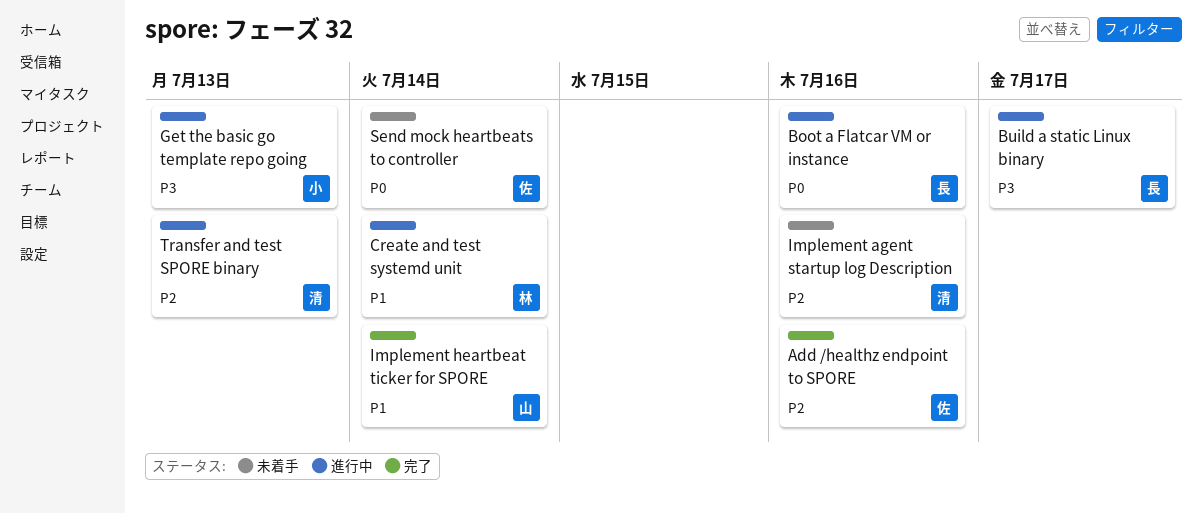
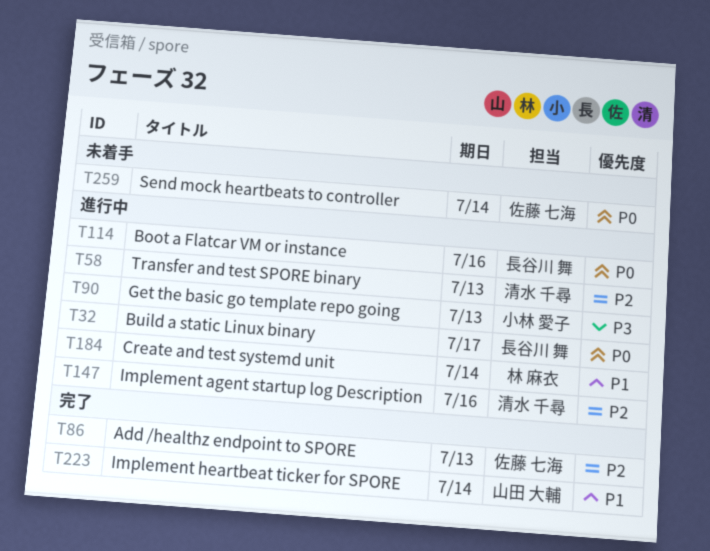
Add /healthz endpoint to SPORE, due: Jul 16 -> Jul 13
Build a static Linux binary, priority: P3 -> P0
Implement agent startup log Description, status: 未着手 -> 進行中

